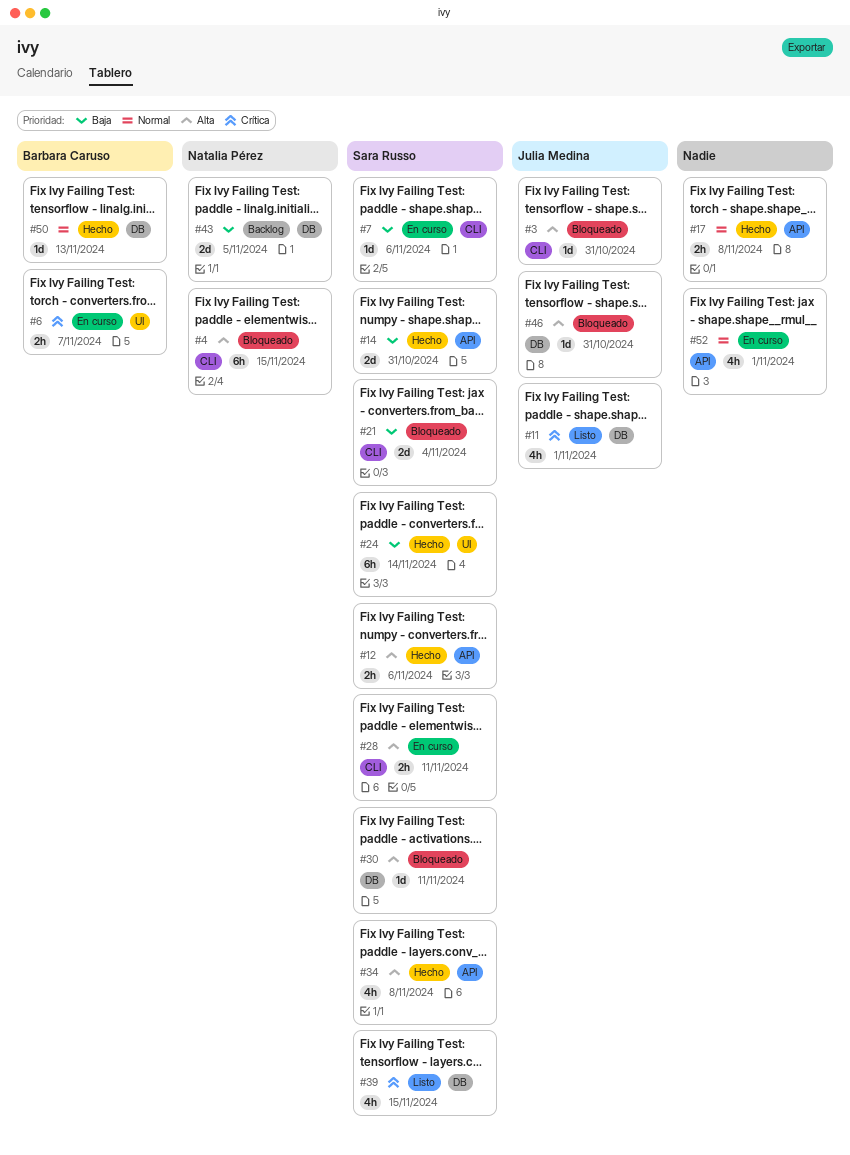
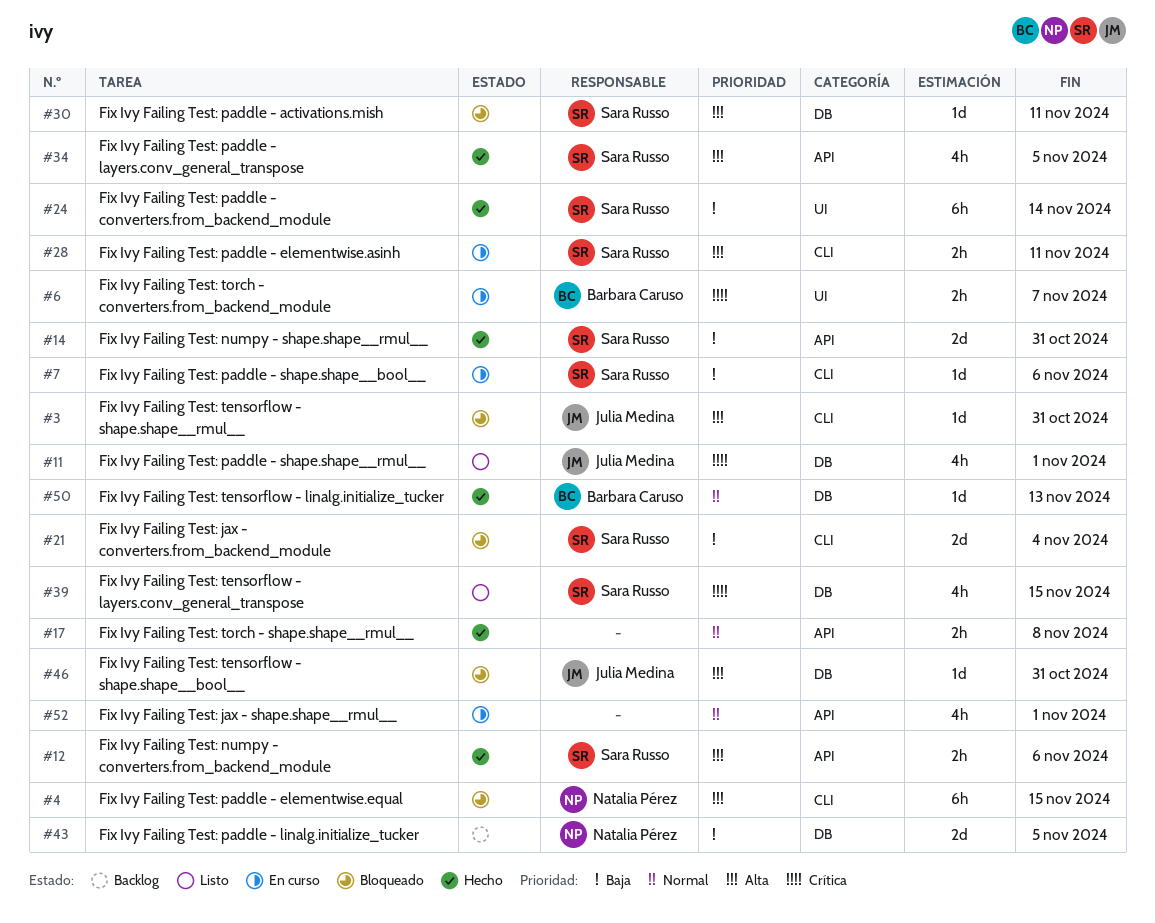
#34, due: Nov 8 -> Nov 5

